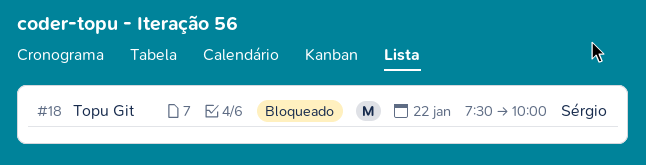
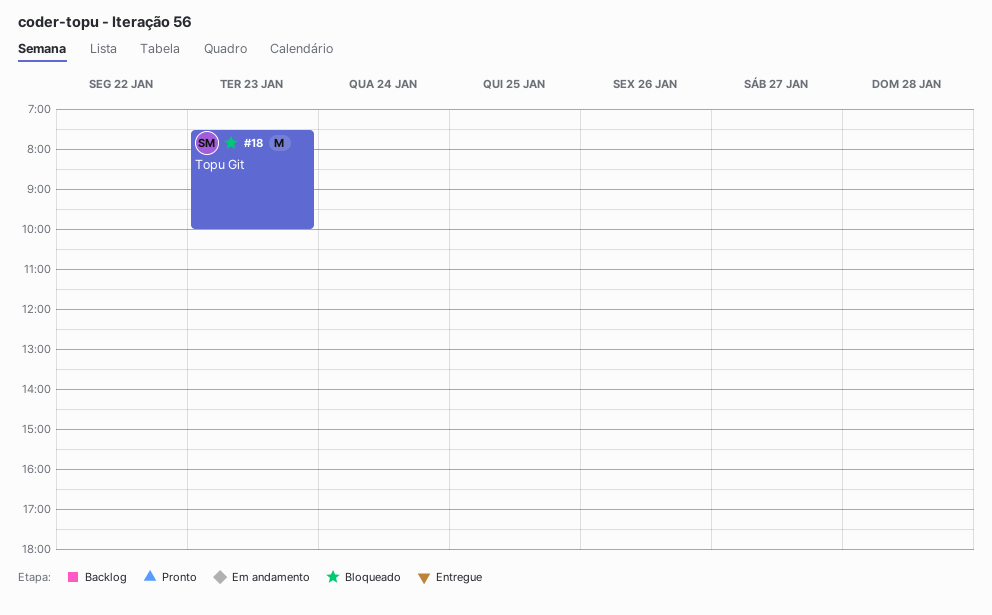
#18, day: Jan 22 -> Jan 23

